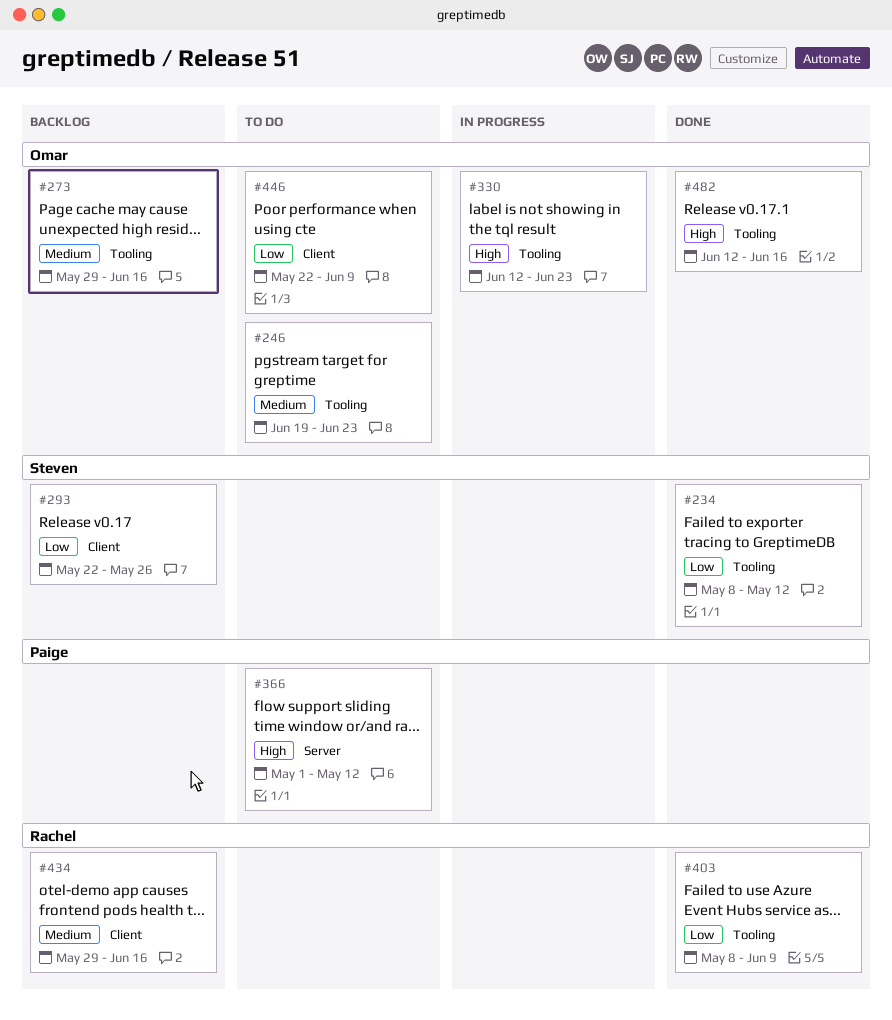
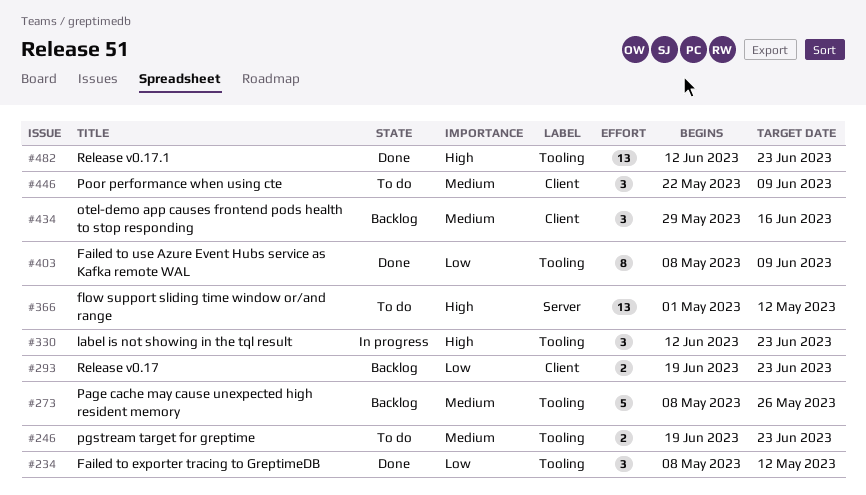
#273, start: May 29 -> May 8
#273, due: Jun 16 -> May 26
#293, start: May 22 -> Jun 19
#293, due: May 26 -> Jun 23
#446, priority: Low -> Medium
#482, due: Jun 16 -> Jun 23

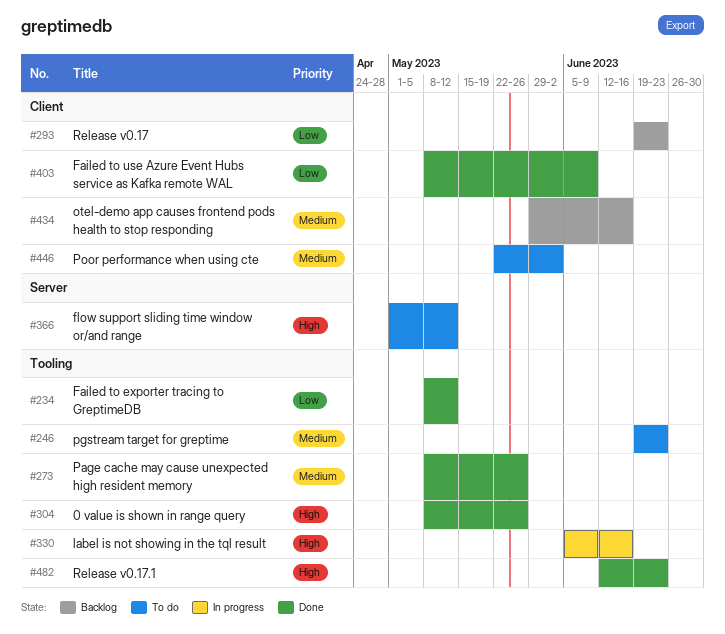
#273, status: Backlog -> Done
#304: none -> present
#330, start: Jun 12 -> Jun 5
#330, due: Jun 23 -> Jun 16
#403, label: Tooling -> Client
#446, due: Jun 9 -> Jun 2

